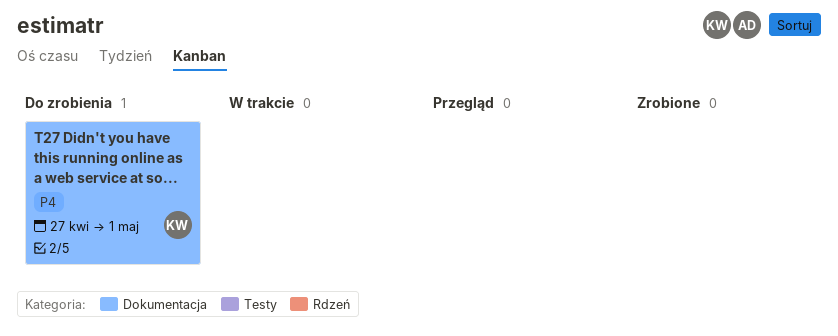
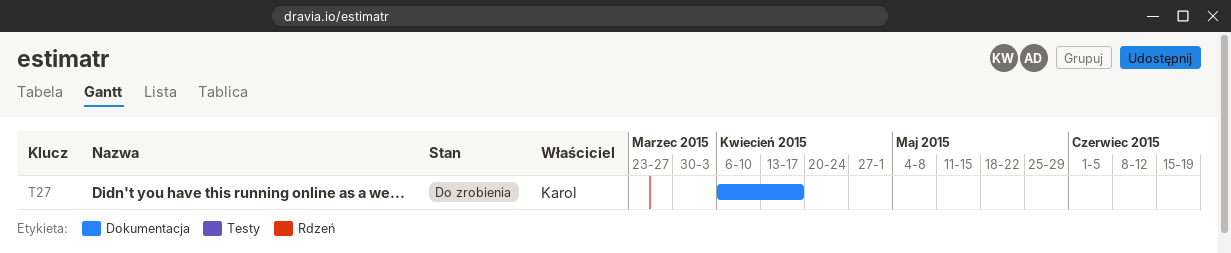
T27, start: Apr 27 -> Apr 6
T27, due: May 1 -> Apr 17

